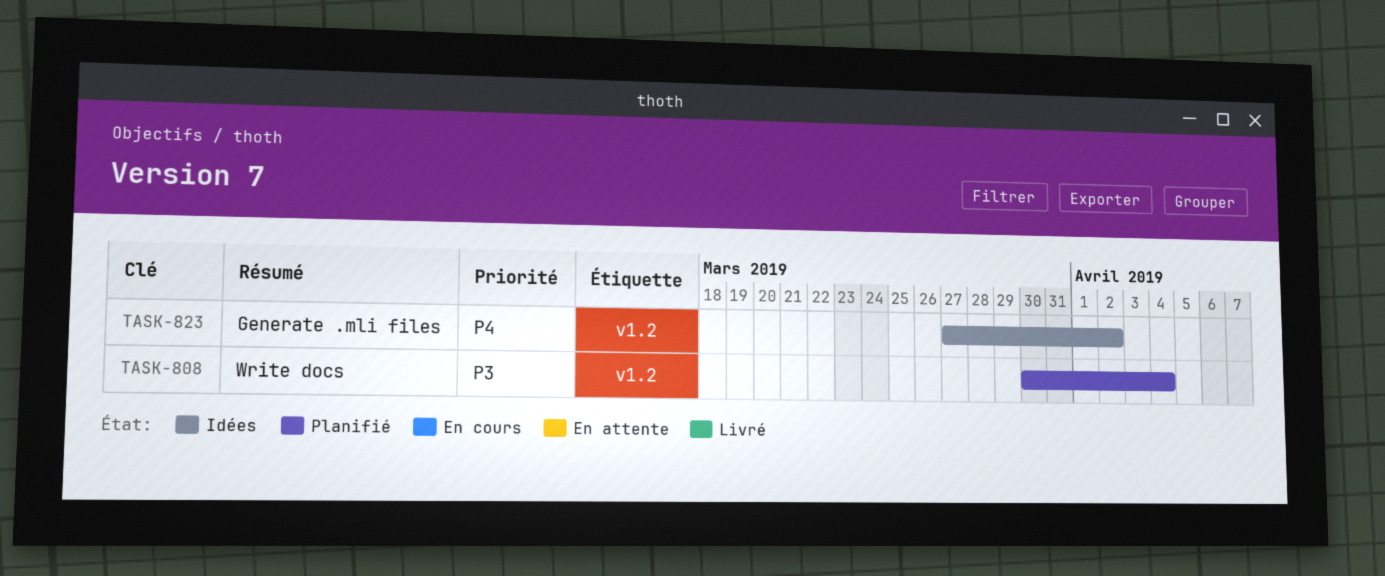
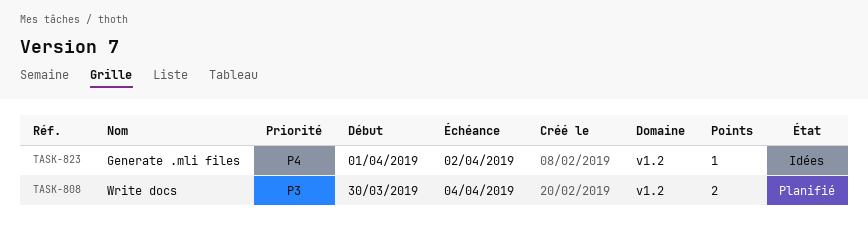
TASK-823, start: Mar 27 -> Apr 1

